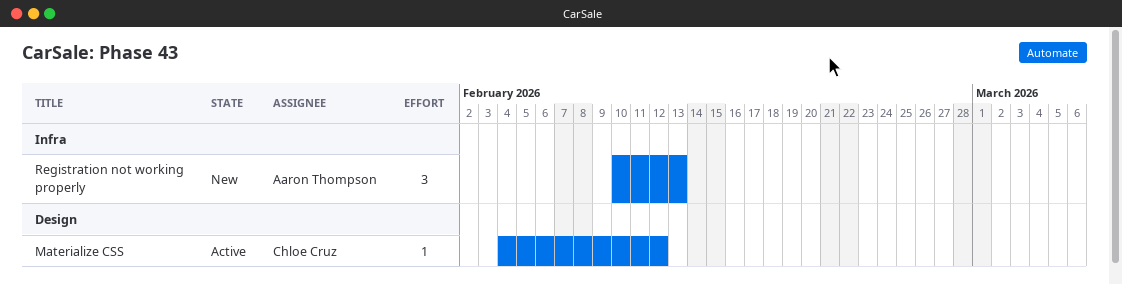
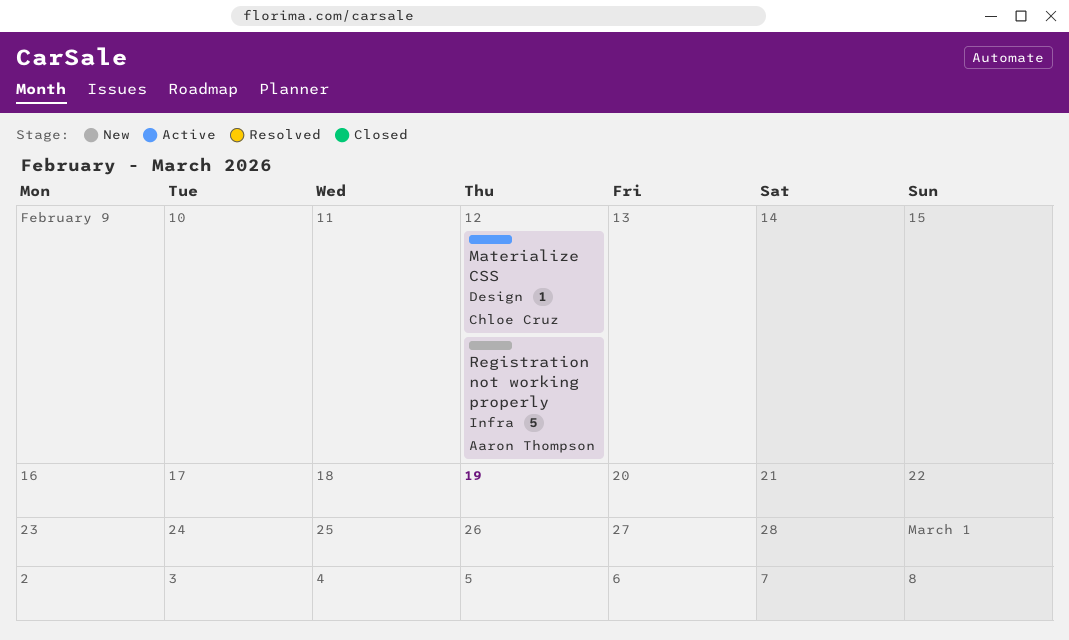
Registration not working properly, estimate: 3 -> 5
Registration not working properly, due: Feb 13 -> Feb 12

